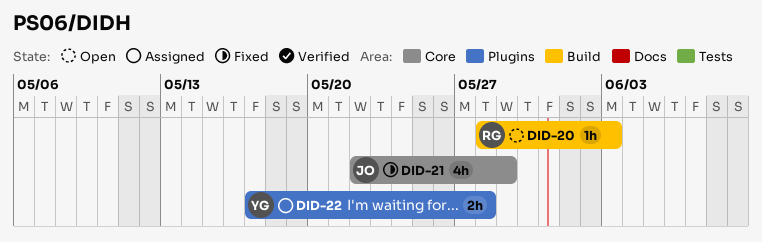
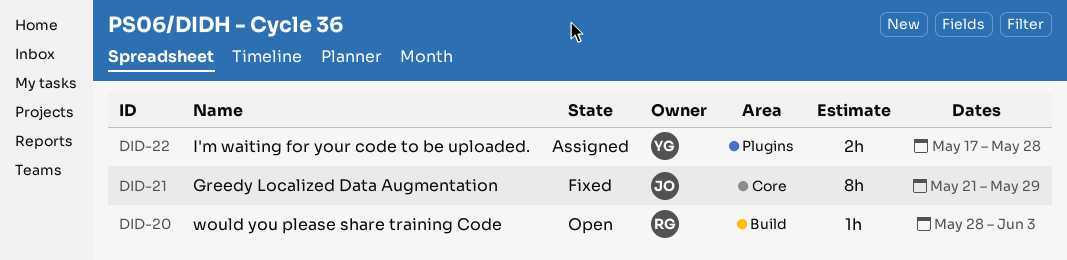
DID-21, estimate: 4h -> 8h
DID-21, start: May 22 -> May 21

